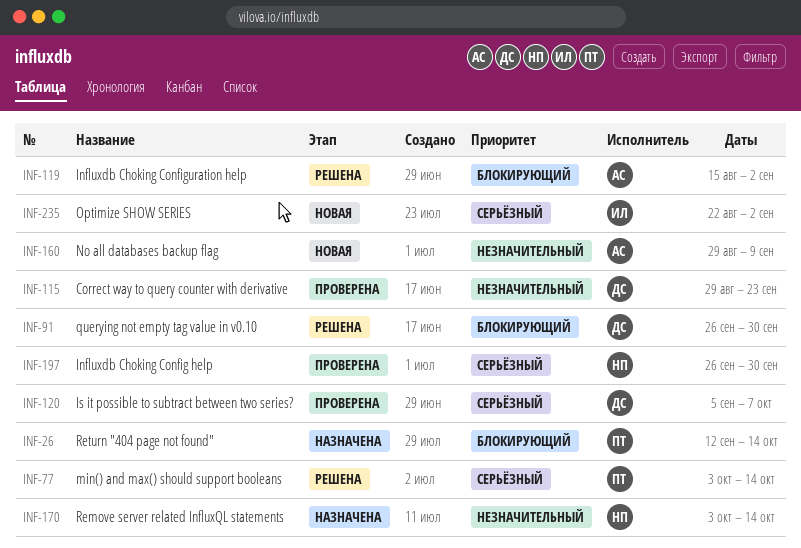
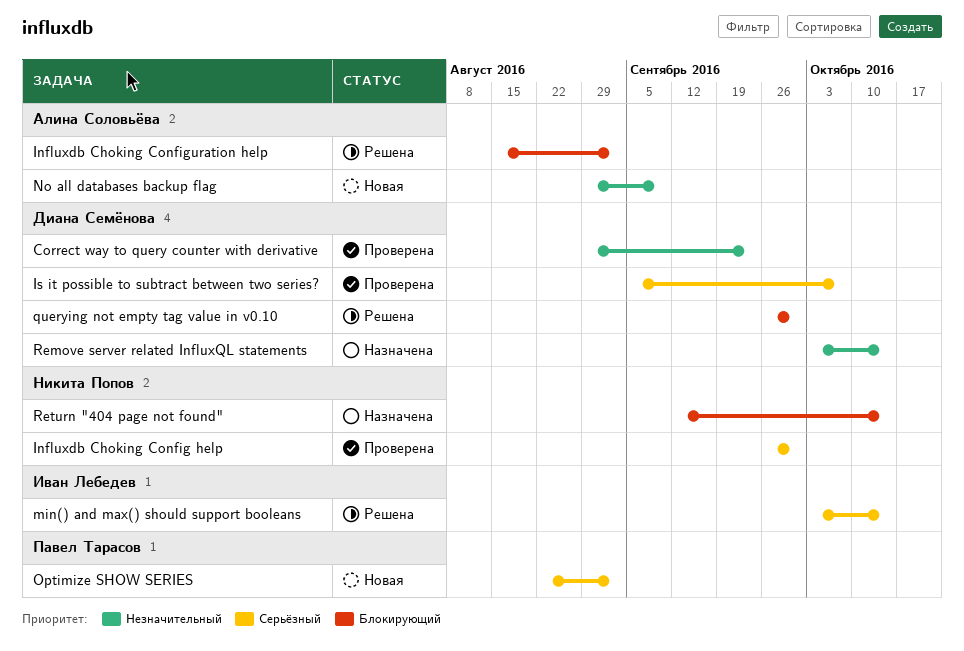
min() and max() should support booleans, owner: Павел Тарасов -> Иван Лебедев
Optimize SHOW SERIES, owner: Иван Лебедев -> Павел Тарасов
Remove server related InfluxQL statements, owner: Никита Попов -> Диана Семёнова
Return "404 page not found", owner: Павел Тарасов -> Никита Попов

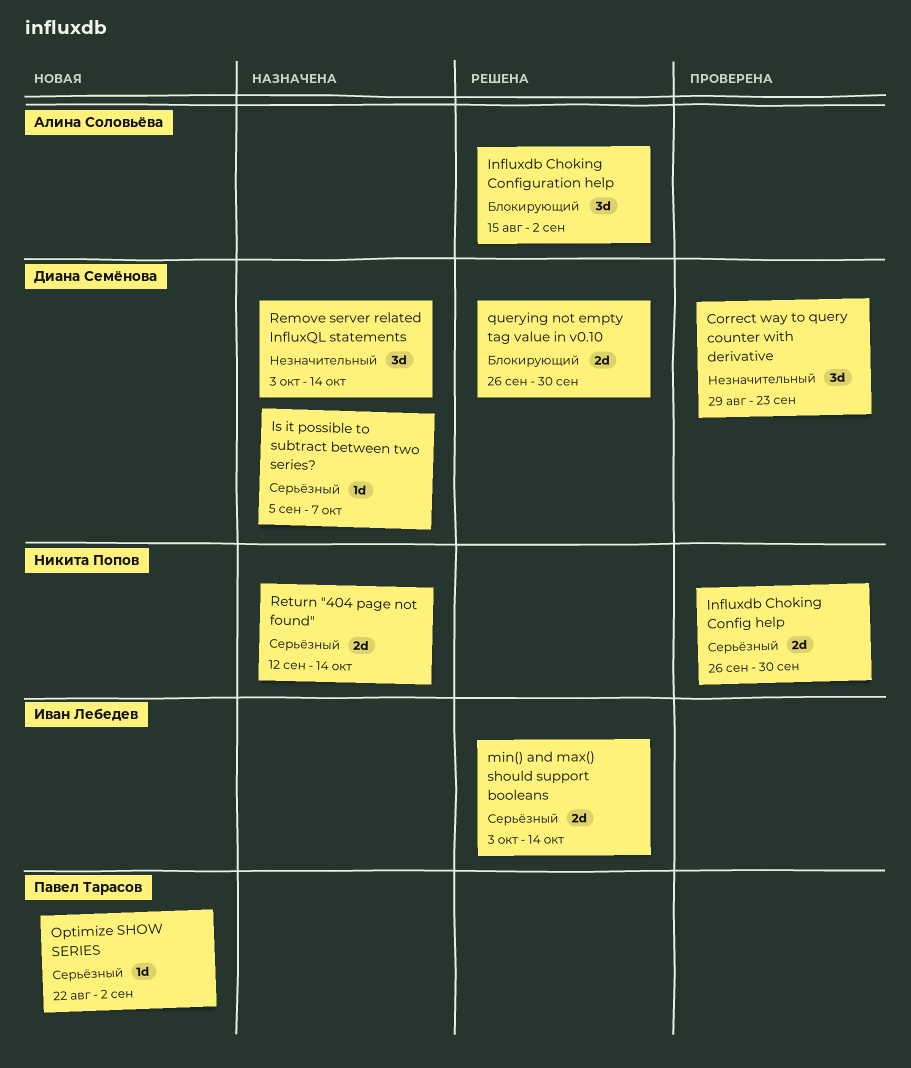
Is it possible to subtract between two series?, status: Проверена -> Назначена
No all databases backup flag: present -> none
Return "404 page not found", priority: Блокирующий -> Серьёзный

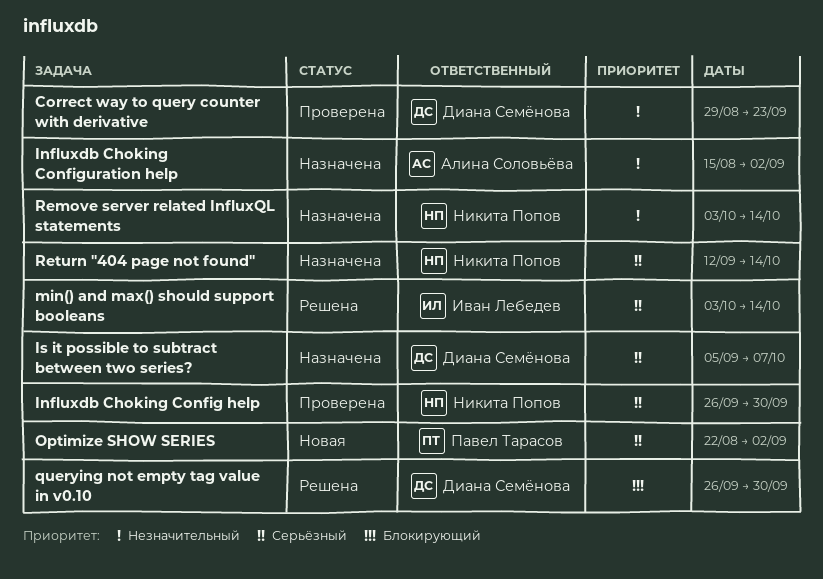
Influxdb Choking Configuration help, status: Решена -> Назначена
Influxdb Choking Configuration help, priority: Блокирующий -> Незначительный
Remove server related InfluxQL statements, owner: Диана Семёнова -> Никита Попов

